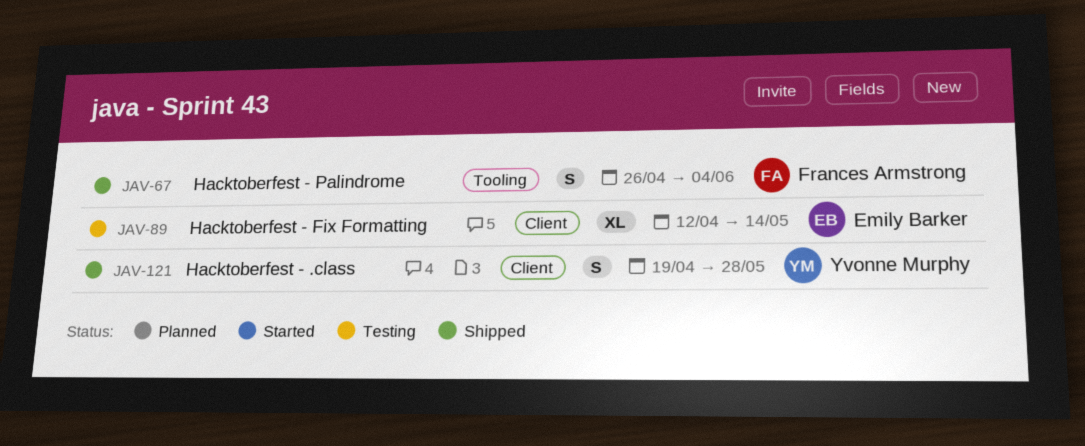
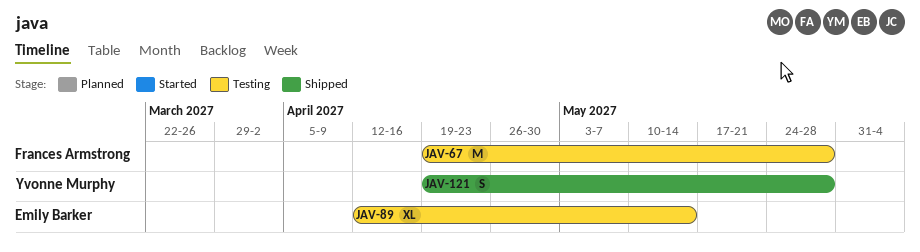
JAV-67, status: Shipped -> Testing
JAV-67, estimate: S -> M
JAV-67, start: Apr 26 -> Apr 19
JAV-67, due: Jun 4 -> May 28

